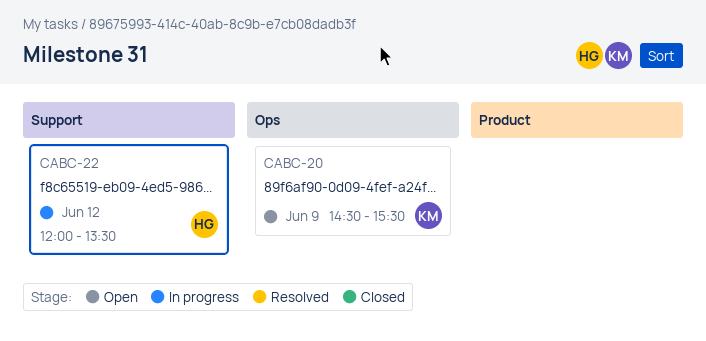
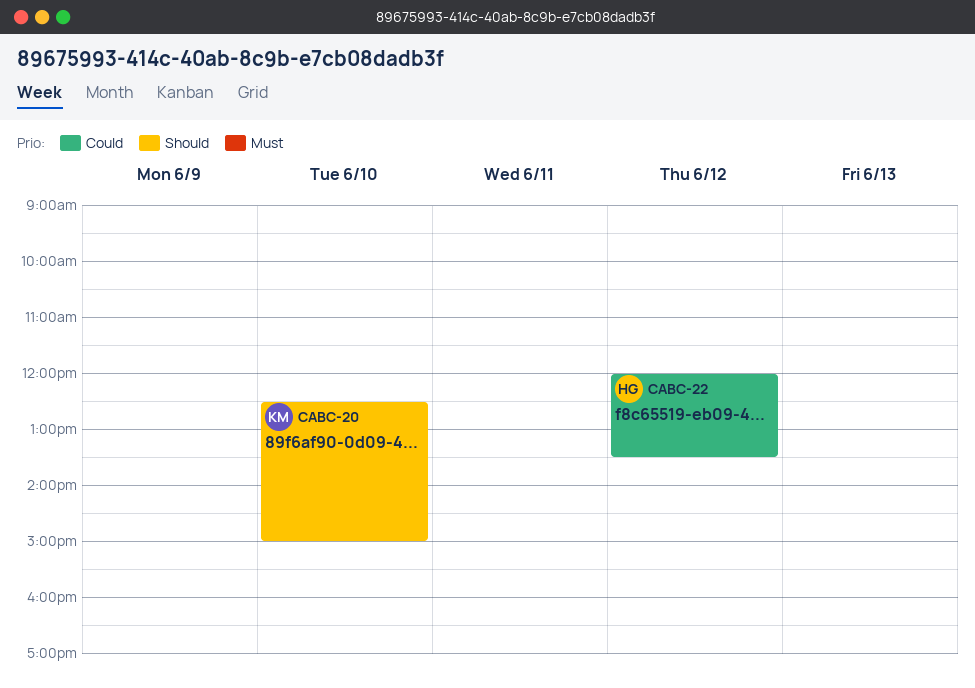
CABC-20, day: Jun 9 -> Jun 10
CABC-20, begins: 14:30 -> 12:30
CABC-20, ends: 15:30 -> 15:00

